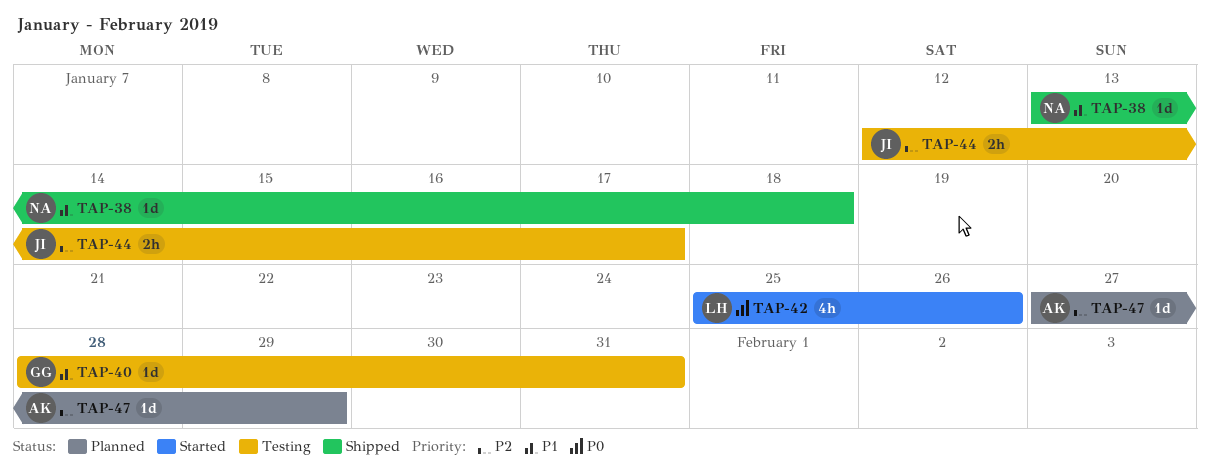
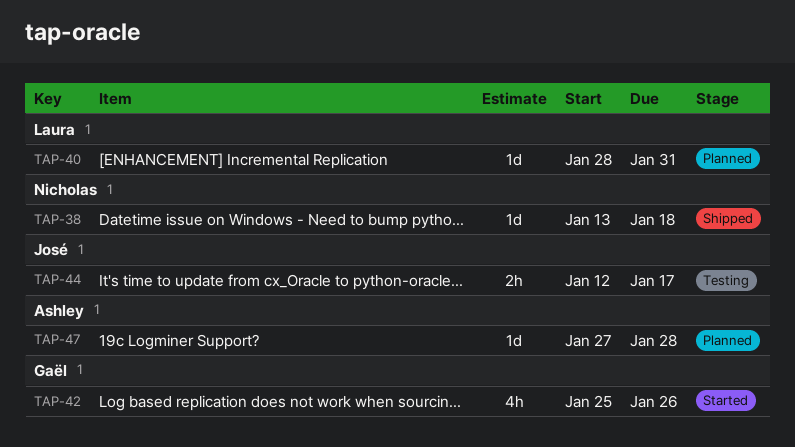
TAP-40, status: Testing -> Planned
TAP-40, owner: Gaël -> Laura
TAP-42, owner: Laura -> Gaël
TAP-47, due: Jan 29 -> Jan 28

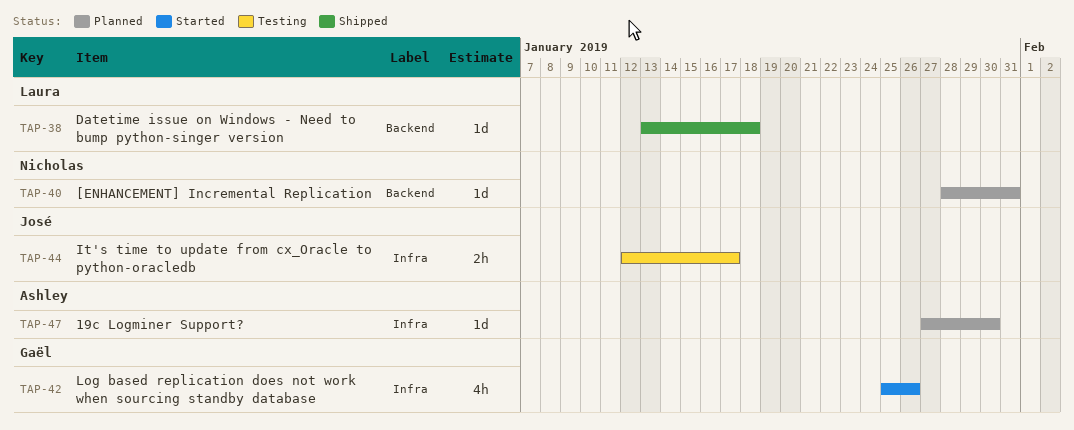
TAP-38, owner: Nicholas -> Laura
TAP-40, owner: Laura -> Nicholas
TAP-47, due: Jan 28 -> Jan 30

